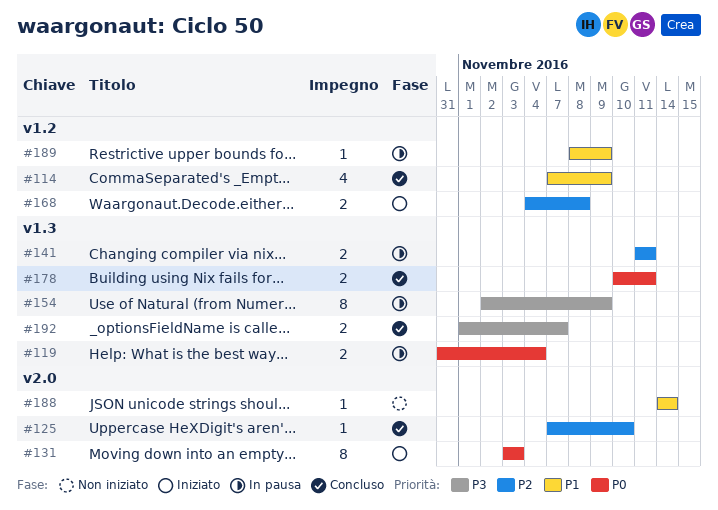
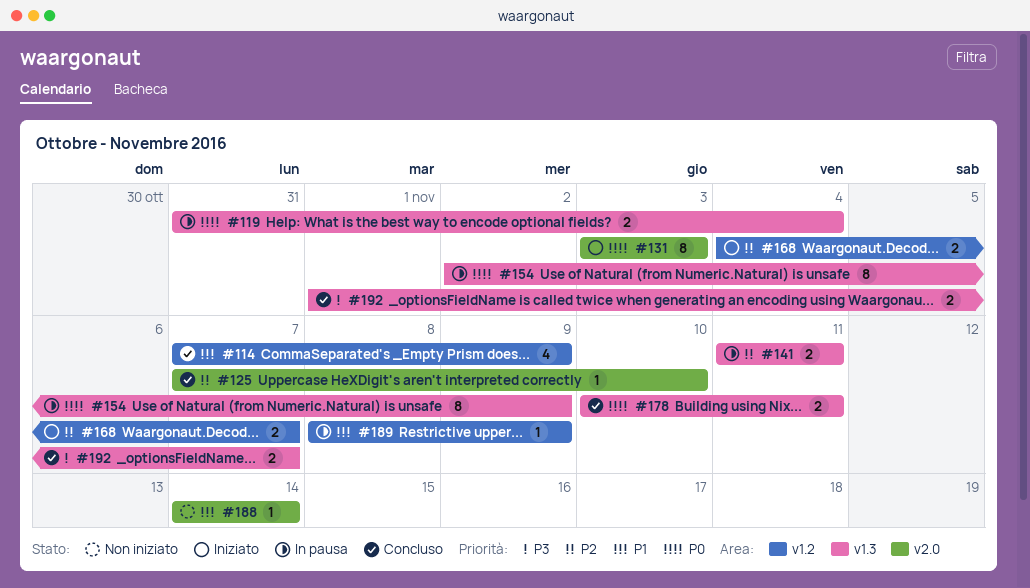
#154, priority: P3 -> P0
#168, due: Nov 8 -> Nov 7

